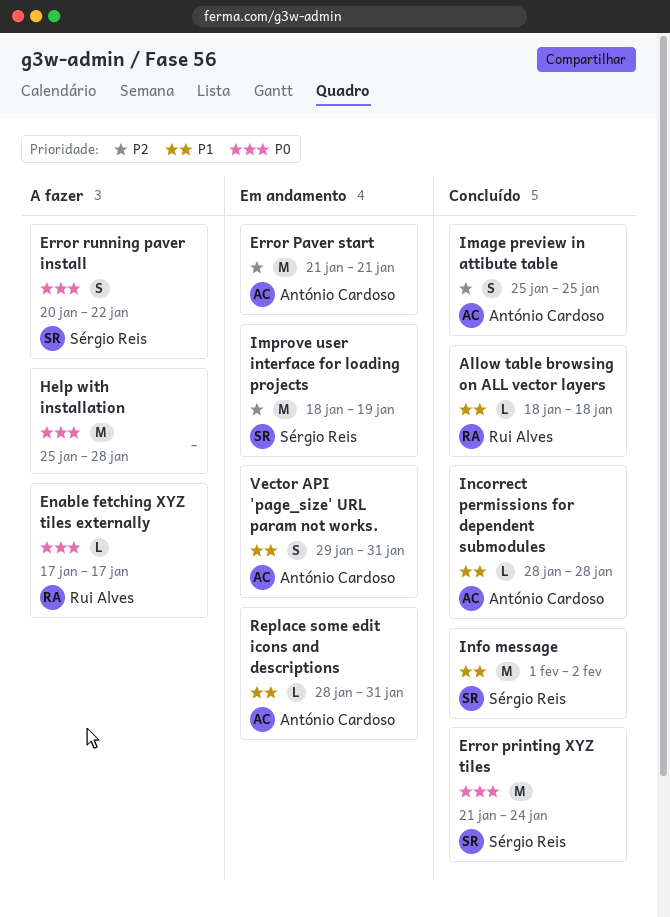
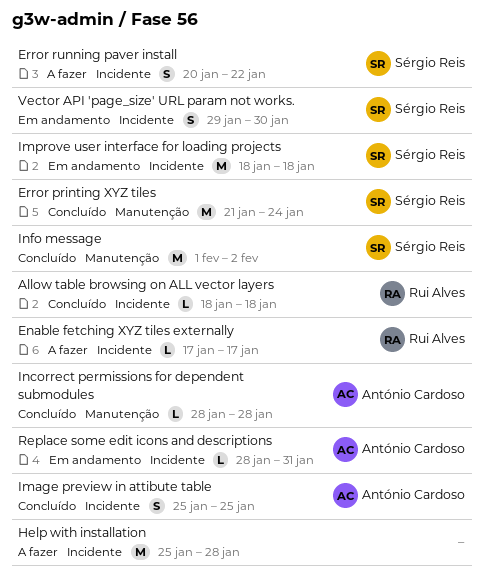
Error Paver start: present -> none
Improve user interface for loading projects, due: Jan 19 -> Jan 18
Vector API 'page_size' URL param not works., owner: António Cardoso -> Sérgio Reis
Vector API 'page_size' URL param not works., due: Jan 31 -> Jan 30

